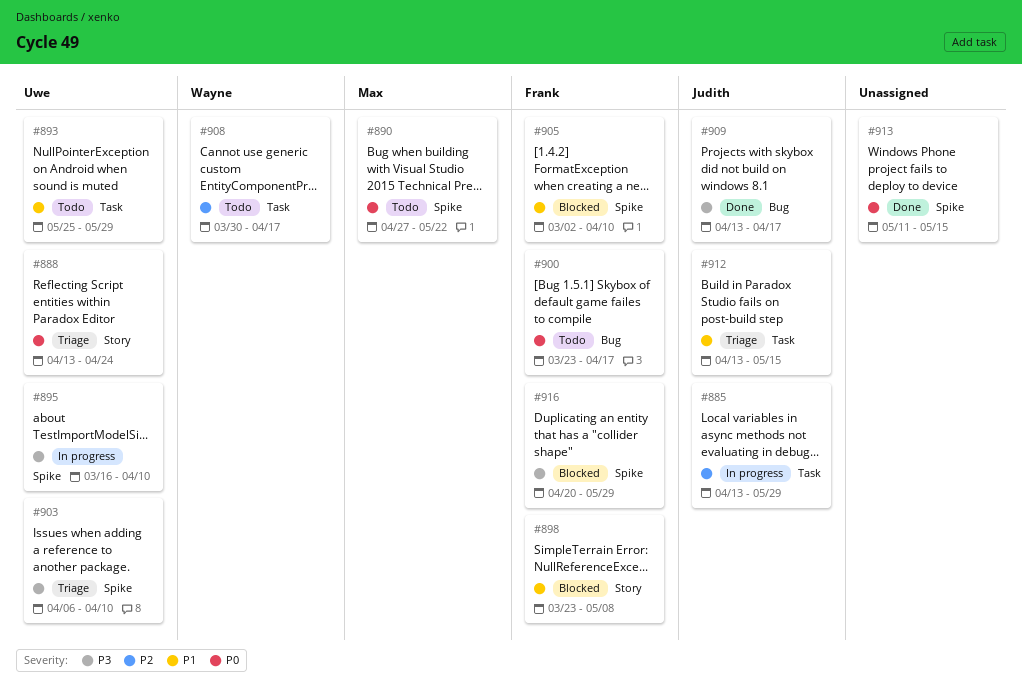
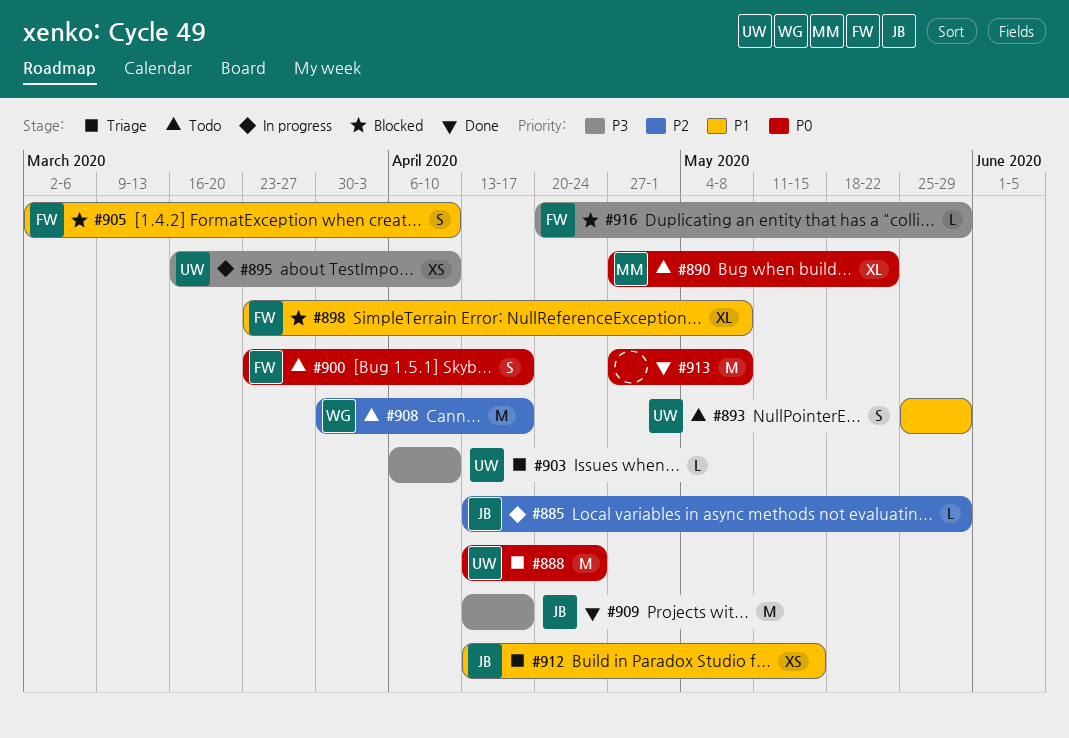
#913, start: May 11 -> Apr 27
#913, due: May 15 -> May 8

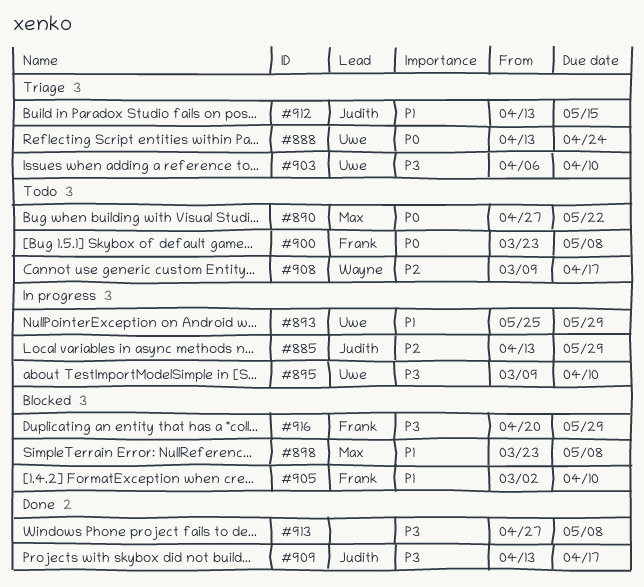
#893, status: Todo -> In progress
#895, start: Mar 16 -> Mar 9
#898, owner: Frank -> Max
#900, due: Apr 17 -> May 8
#908, start: Mar 30 -> Mar 9
#913, priority: P0 -> P3

